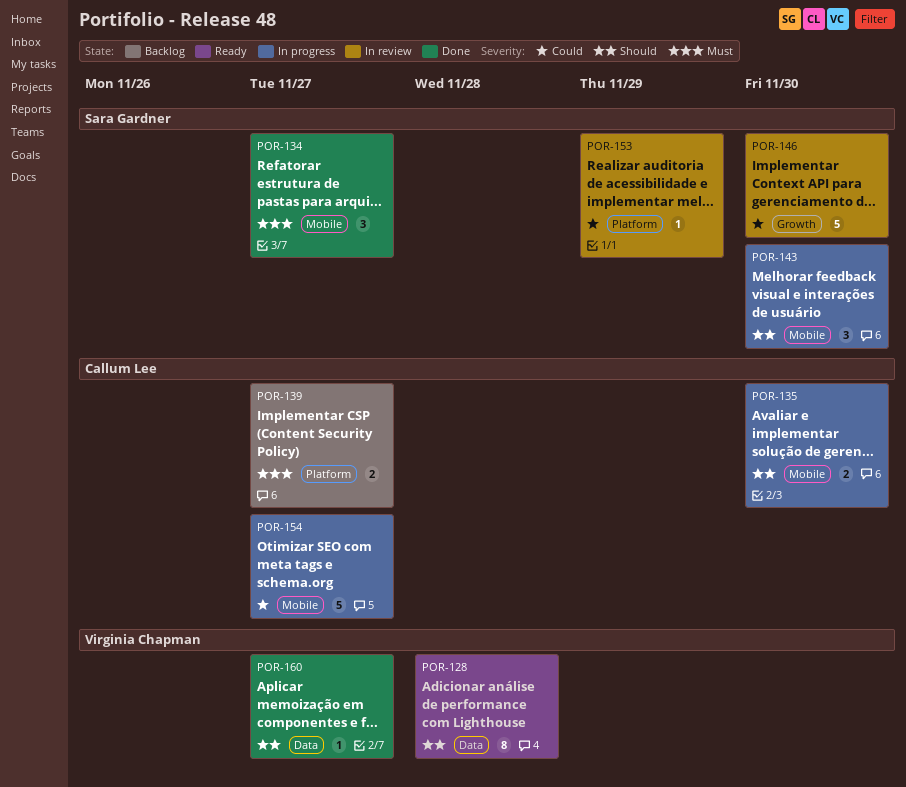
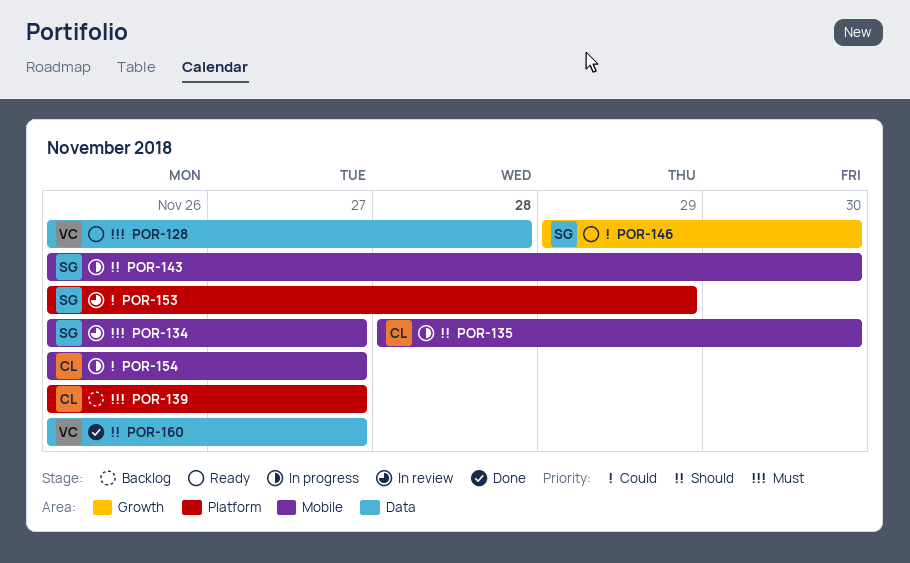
POR-128, priority: Should -> Must
POR-134, status: Done -> In review
POR-146, status: In review -> Ready

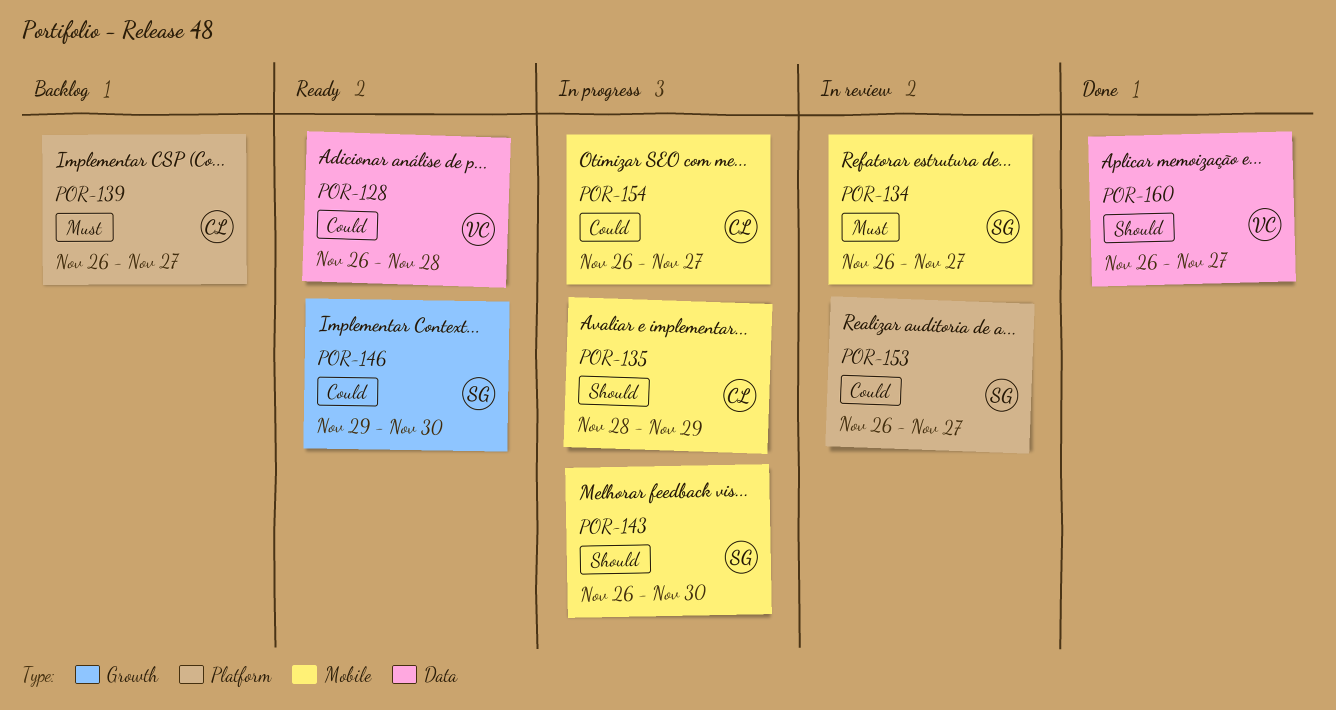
POR-128, priority: Must -> Could
POR-135, due: Nov 30 -> Nov 29
POR-153, due: Nov 29 -> Nov 27

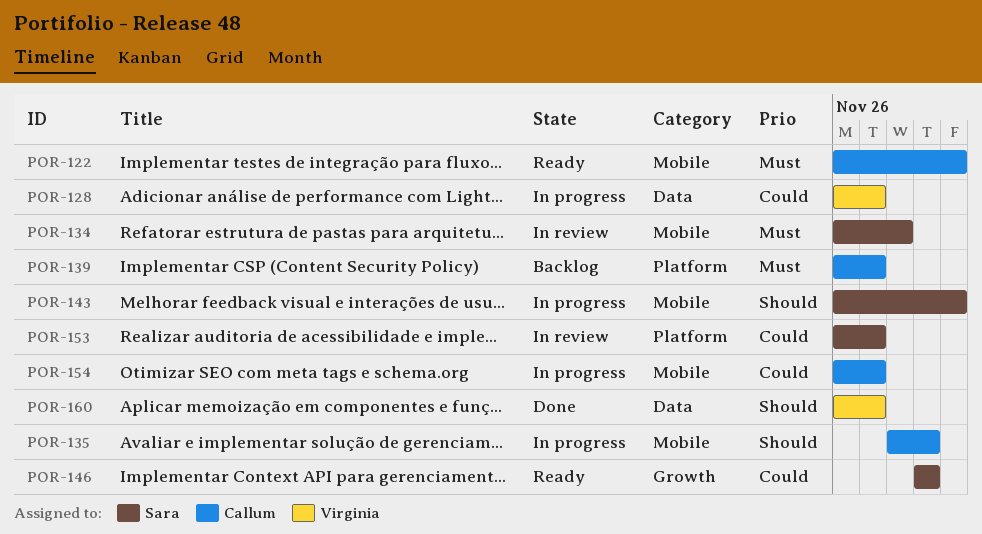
POR-122: none -> present
POR-128, status: Ready -> In progress
POR-128, due: Nov 28 -> Nov 27
POR-134, due: Nov 27 -> Nov 28
POR-146, due: Nov 30 -> Nov 29

